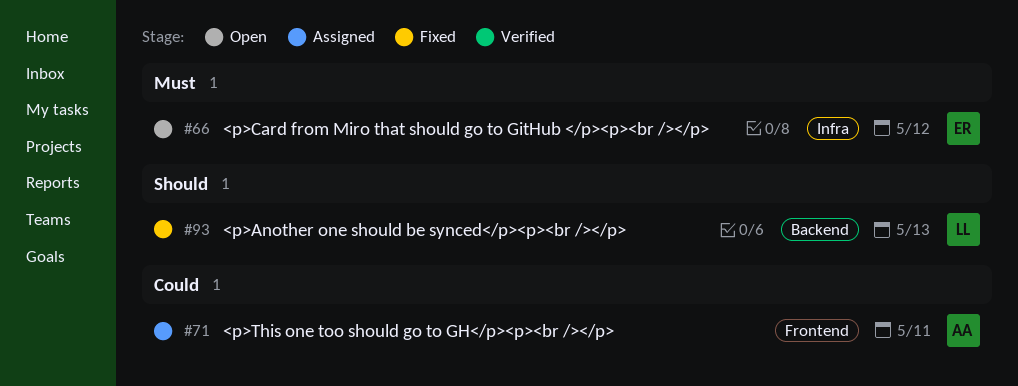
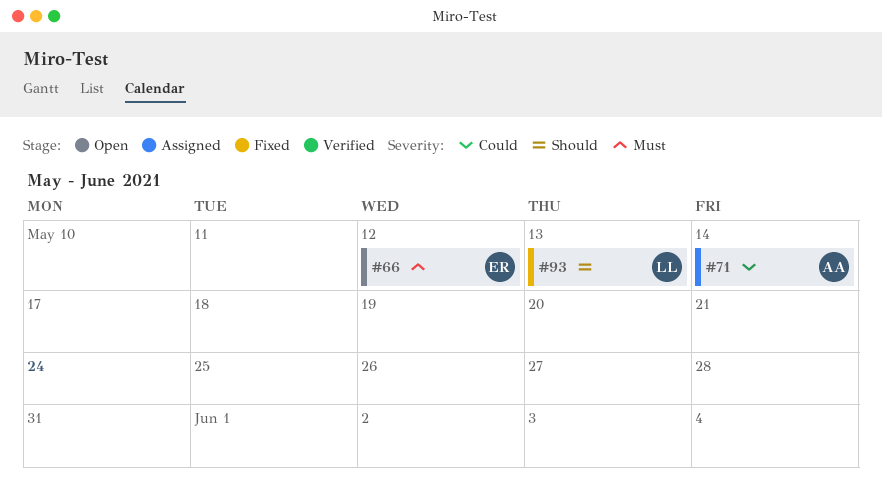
#71, due: May 11 -> May 14

